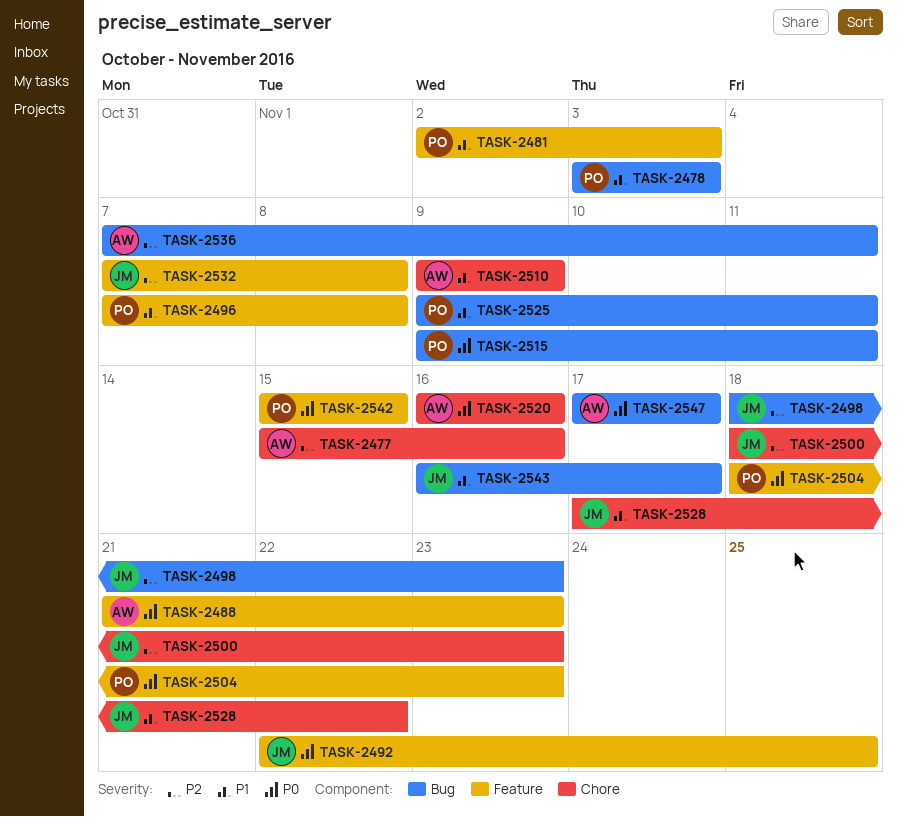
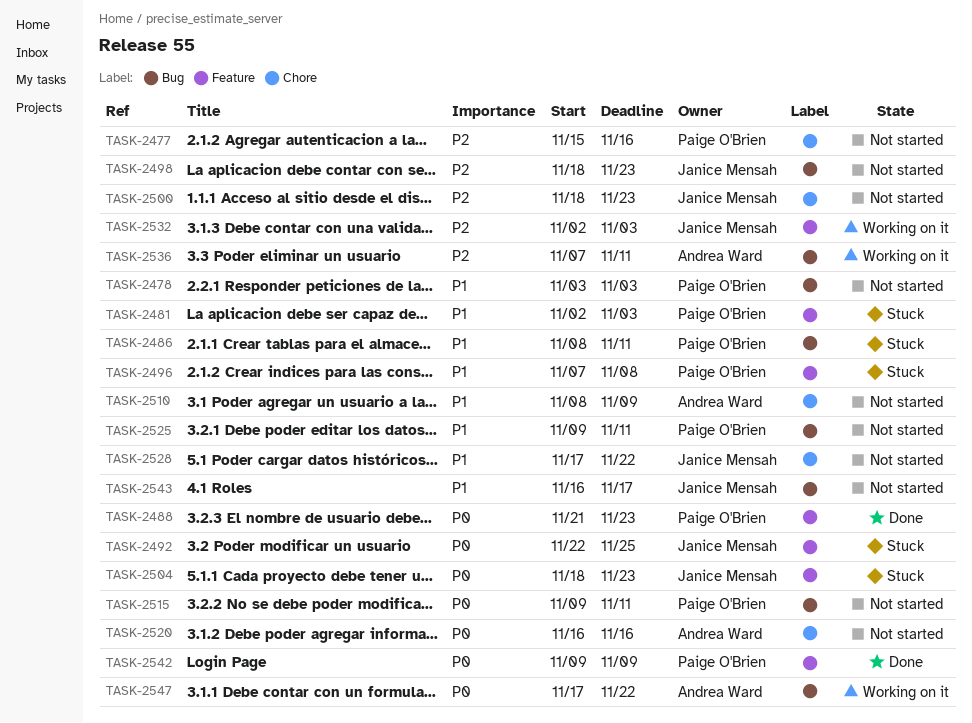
TASK-2477, owner: Andrea Ward -> Paige O'Brien
TASK-2486: none -> present
TASK-2488, owner: Andrea Ward -> Paige O'Brien
TASK-2504, owner: Paige O'Brien -> Janice Mensah
TASK-2510, start: Nov 9 -> Nov 8
TASK-2532, start: Nov 7 -> Nov 2
TASK-2532, due: Nov 8 -> Nov 3
TASK-2542, start: Nov 15 -> Nov 9
TASK-2542, due: Nov 15 -> Nov 9
TASK-2547, due: Nov 17 -> Nov 22

